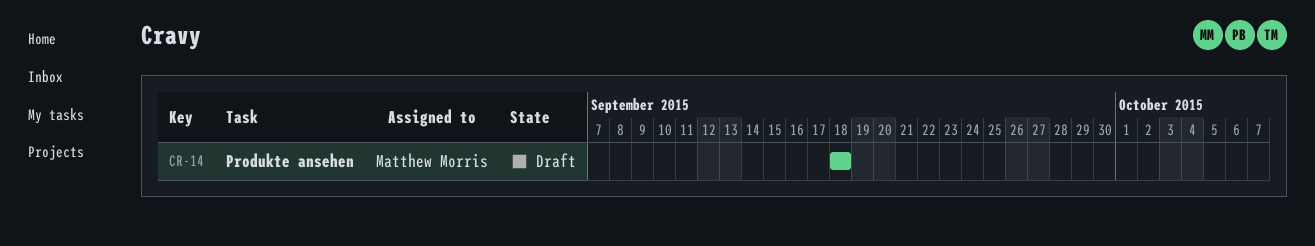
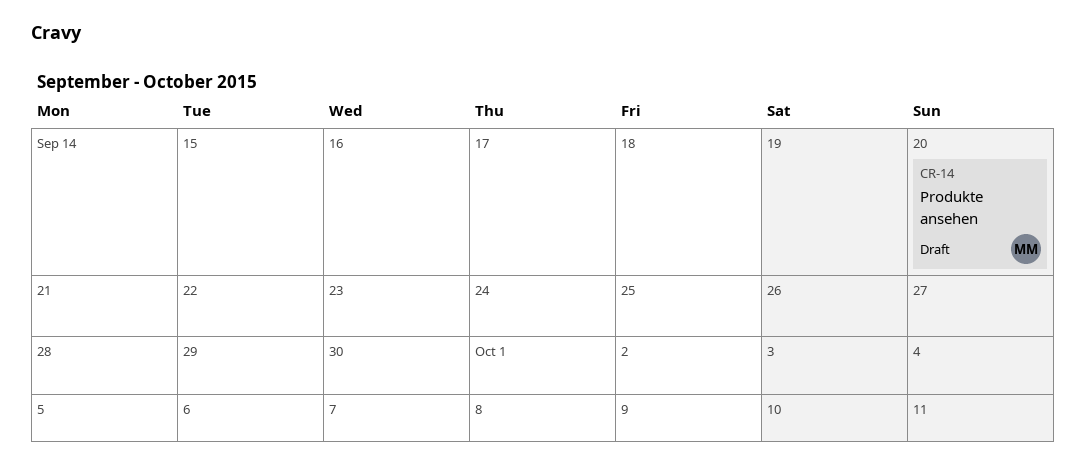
CR-14, due: Sep 18 -> Sep 20

